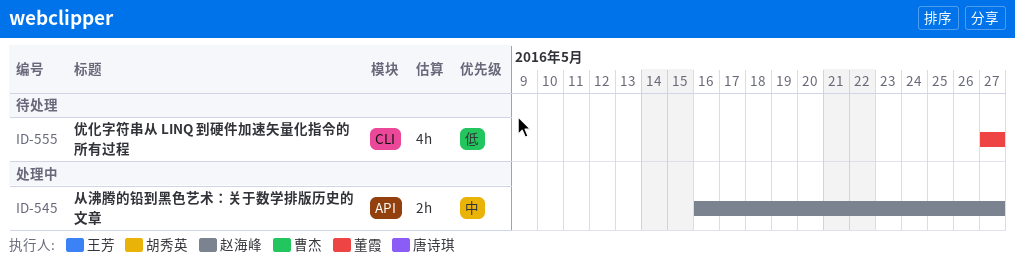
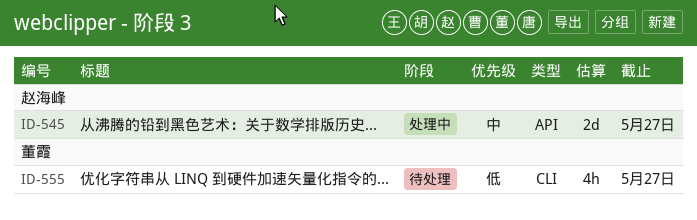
ID-545, estimate: 2h -> 2d

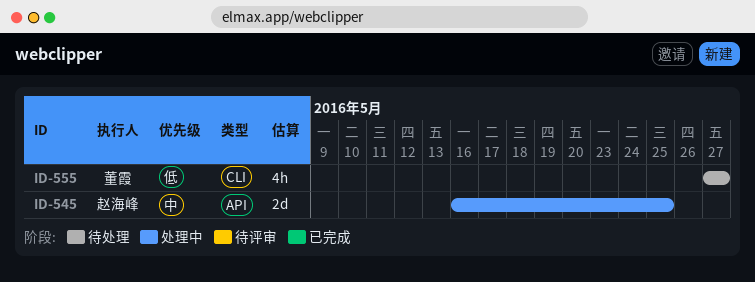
ID-545, due: May 27 -> May 25

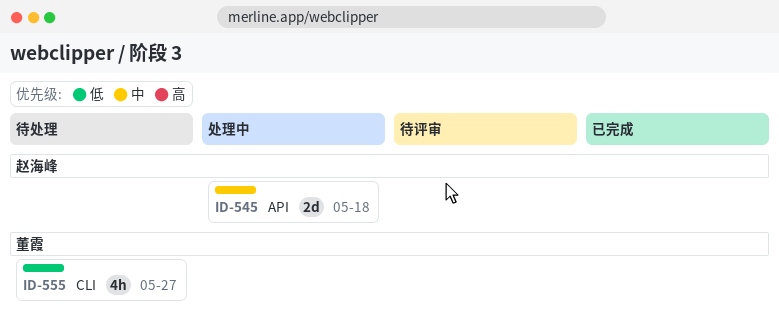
ID-545, due: May 25 -> May 18

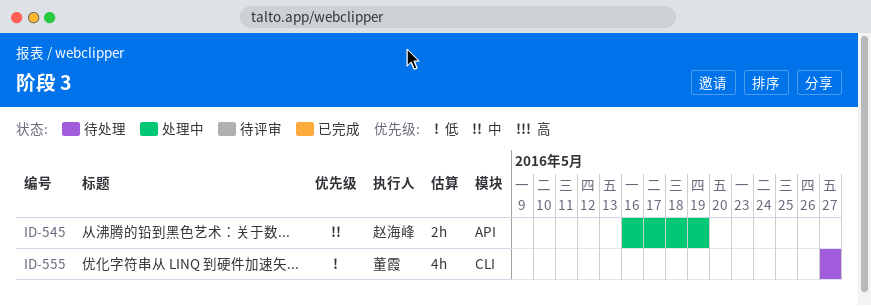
ID-545, estimate: 2d -> 2h
ID-545, due: May 18 -> May 19

